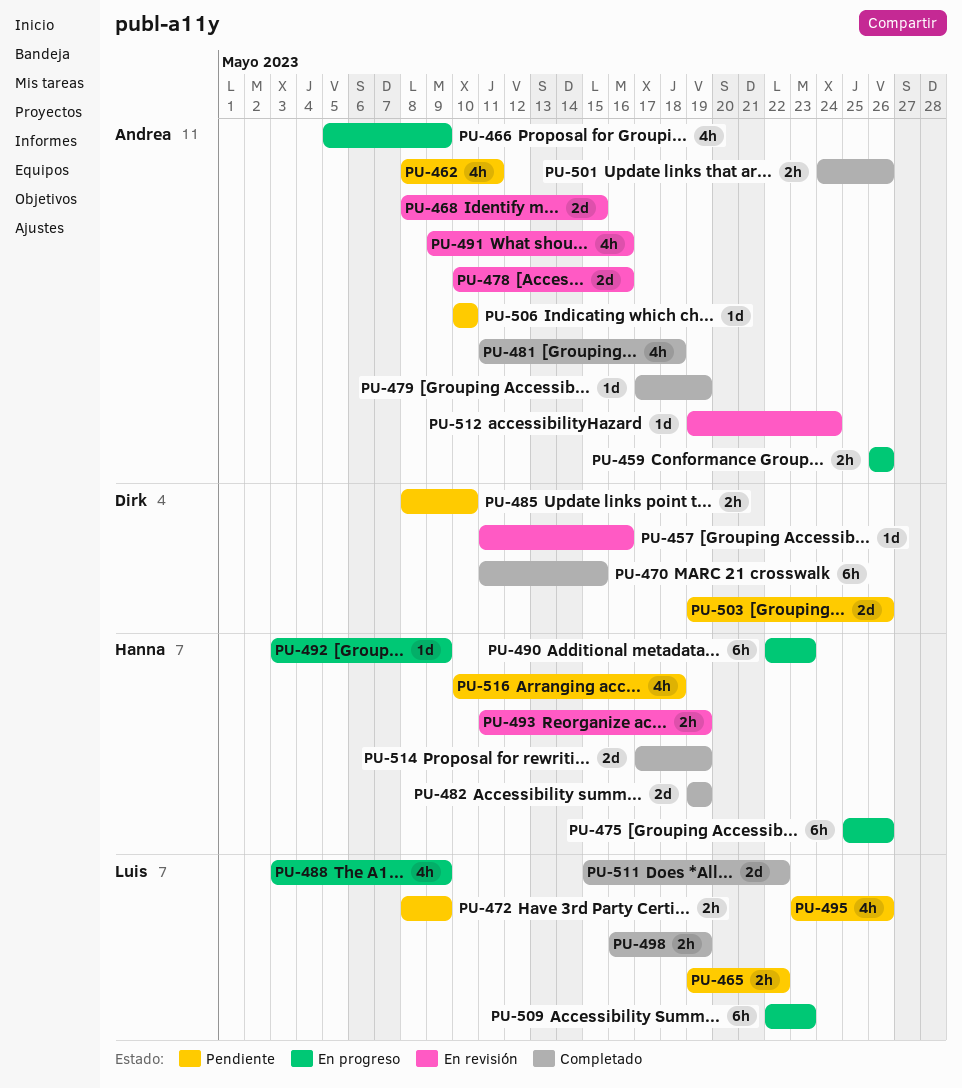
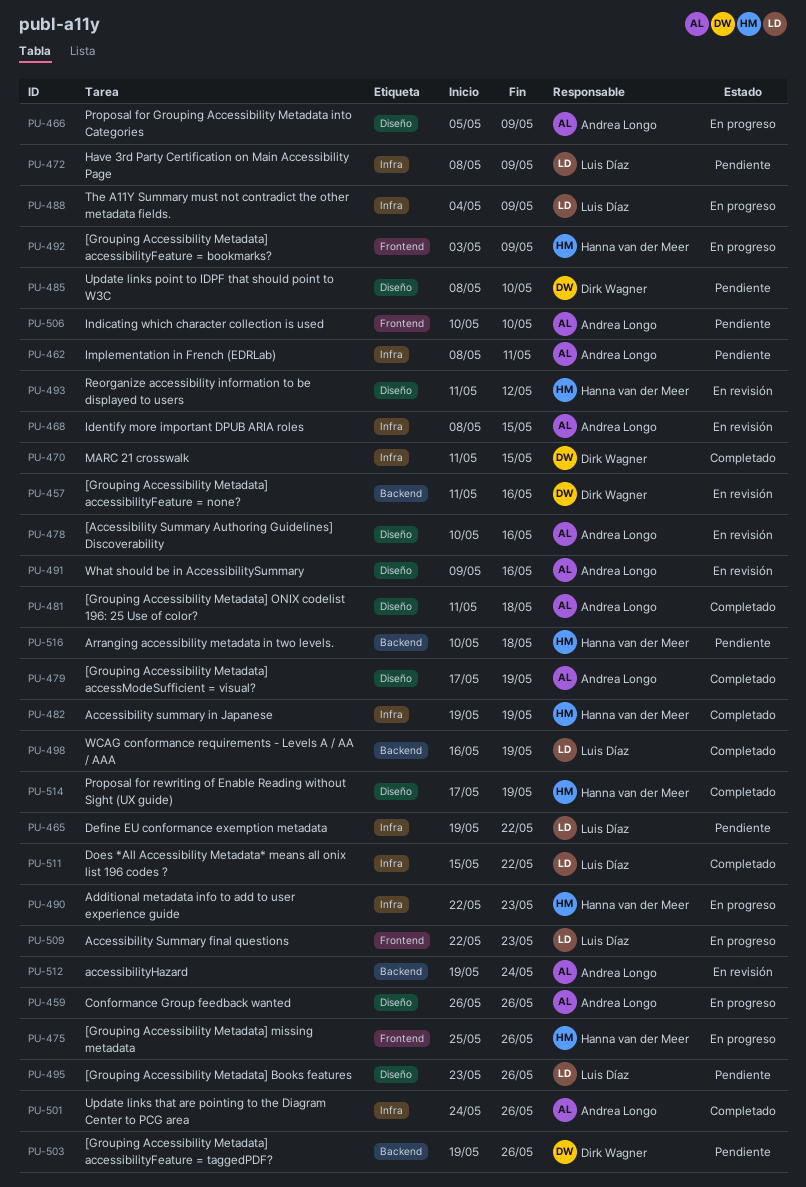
PU-488, start: May 3 -> May 4
PU-493, due: May 19 -> May 12

